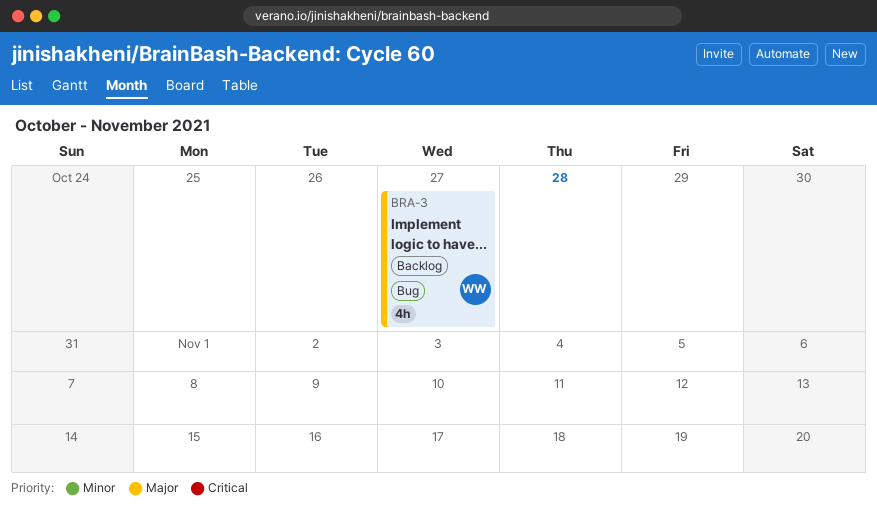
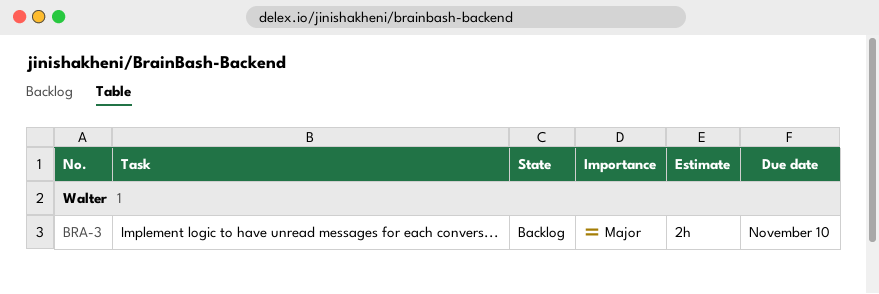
BRA-3, estimate: 4h -> 2h
BRA-3, due: Oct 27 -> Nov 10

